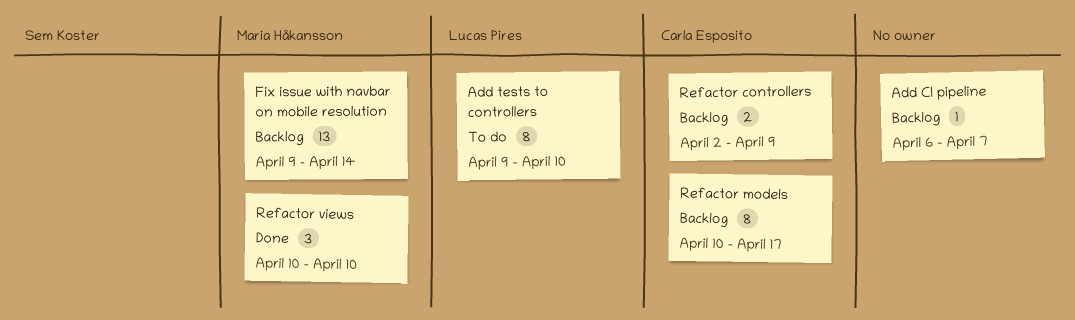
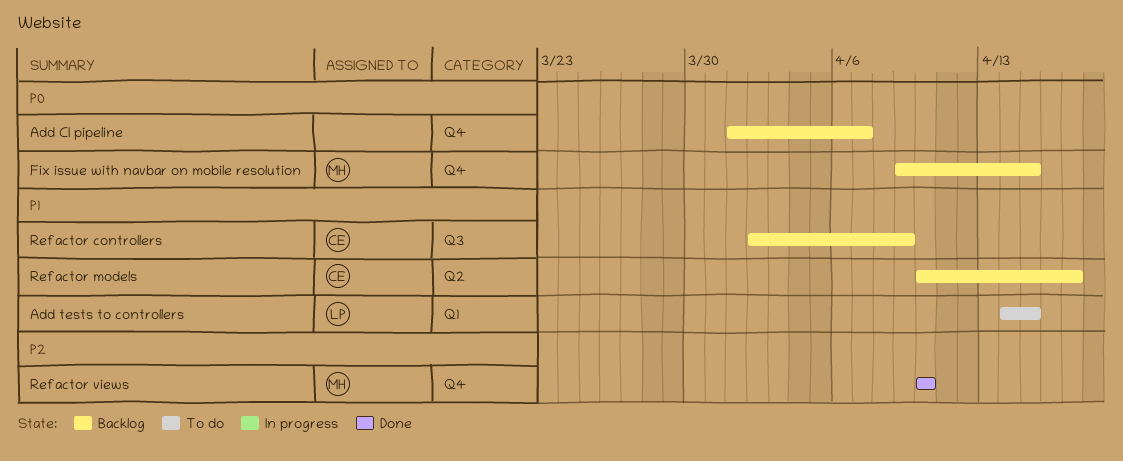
Add CI pipeline, start: Apr 6 -> Apr 1
Add tests to controllers, start: Apr 9 -> Apr 14
Add tests to controllers, due: Apr 10 -> Apr 15
Fix issue with navbar on mobile resolution, due: Apr 14 -> Apr 15

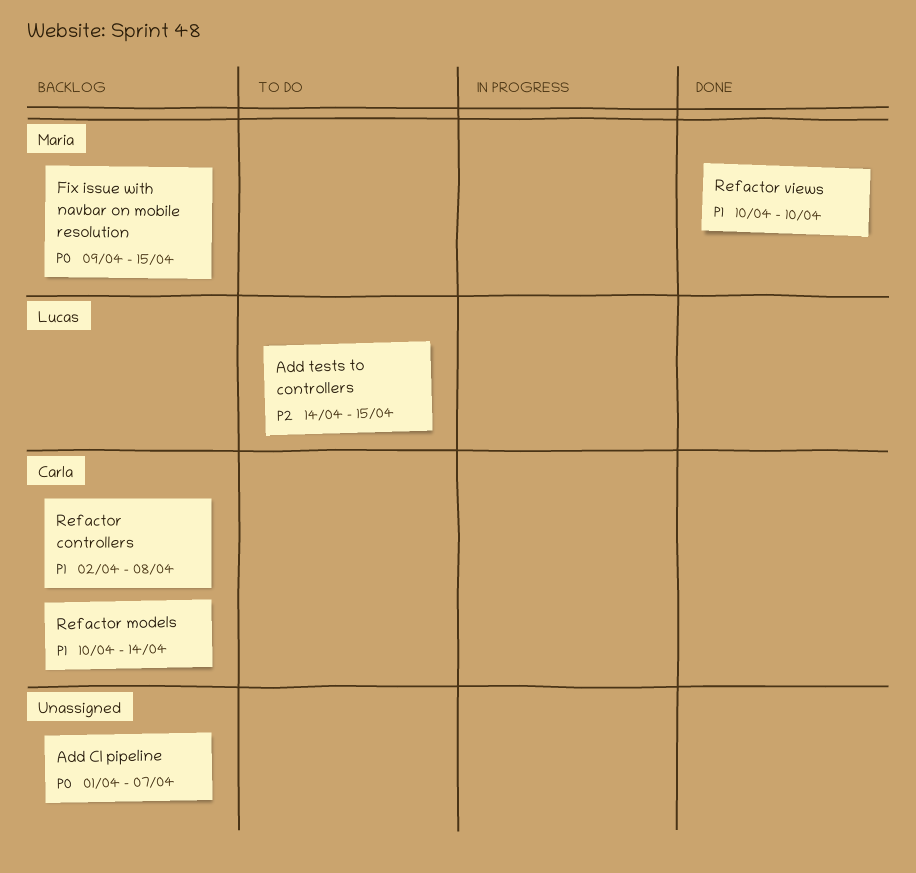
Add tests to controllers, priority: P1 -> P2
Refactor controllers, due: Apr 9 -> Apr 8
Refactor models, due: Apr 17 -> Apr 14
Refactor views, priority: P2 -> P1

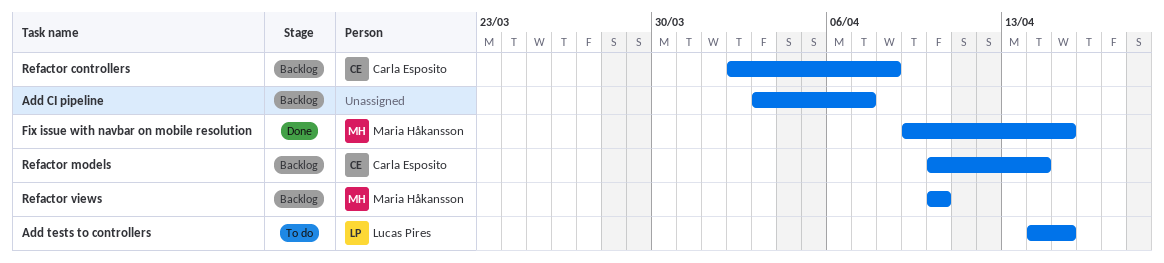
Add CI pipeline, start: Apr 1 -> Apr 3
Fix issue with navbar on mobile resolution, status: Backlog -> Done
Refactor views, status: Done -> Backlog

